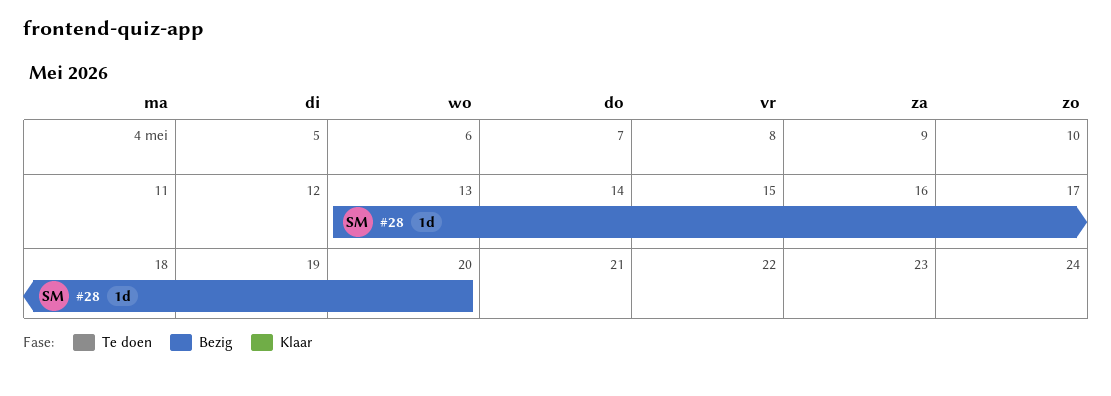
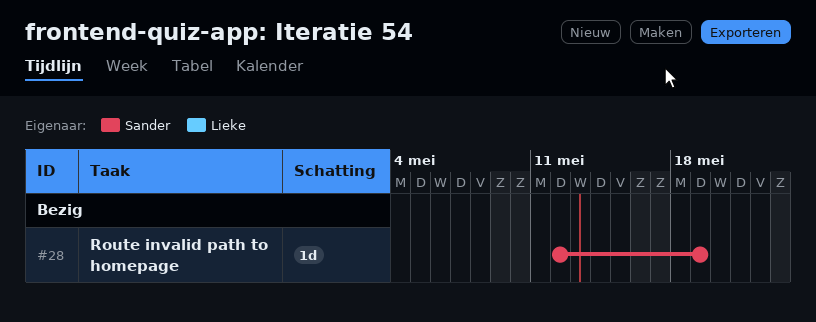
#28, start: May 13 -> May 12
#28, due: May 20 -> May 19

